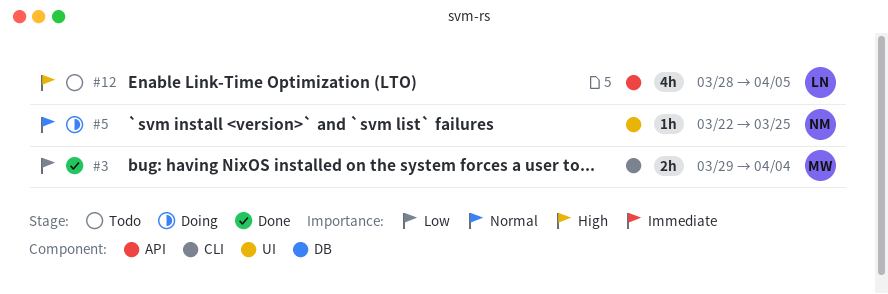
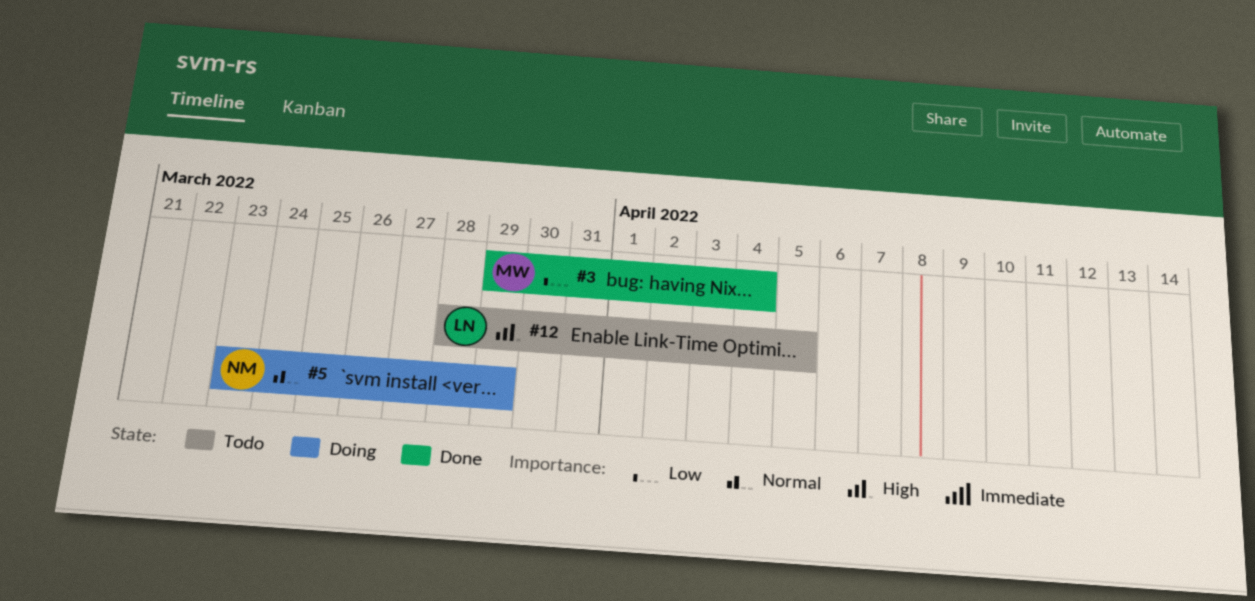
#5, start: Mar 22 -> Mar 23
#5, due: Mar 25 -> Mar 29

